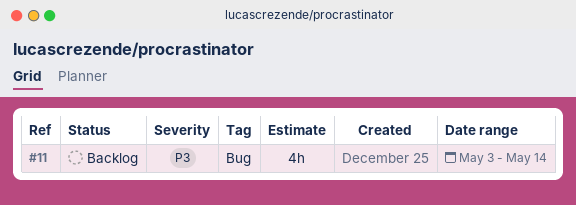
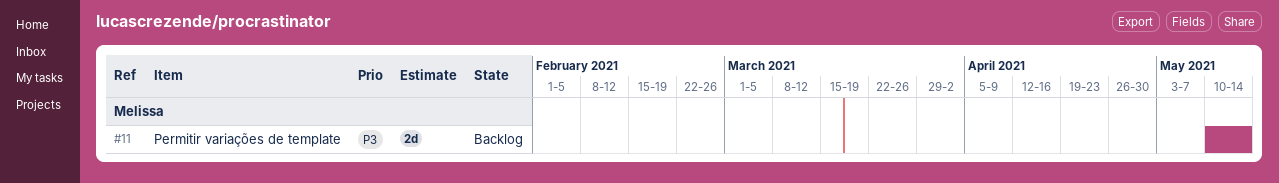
#11, estimate: 4h -> 2d
#11, start: May 3 -> May 10

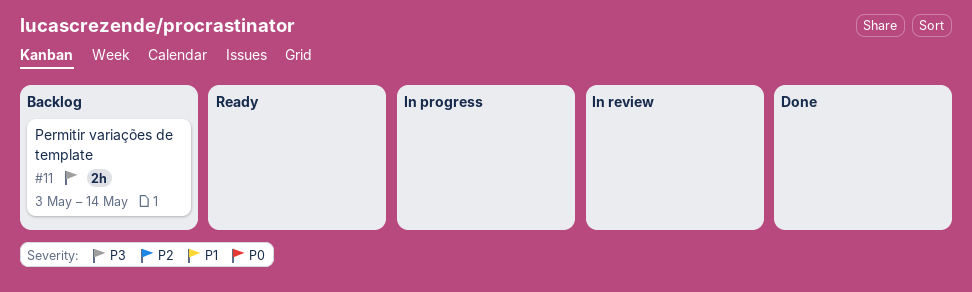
#11, estimate: 2d -> 2h
#11, start: May 10 -> May 3

